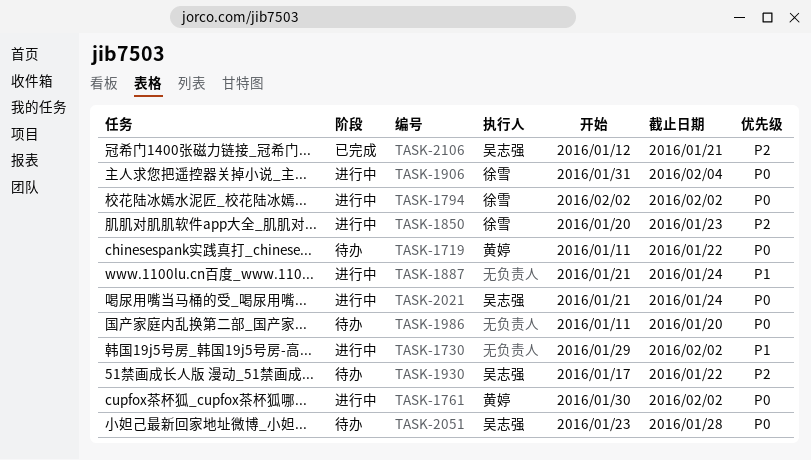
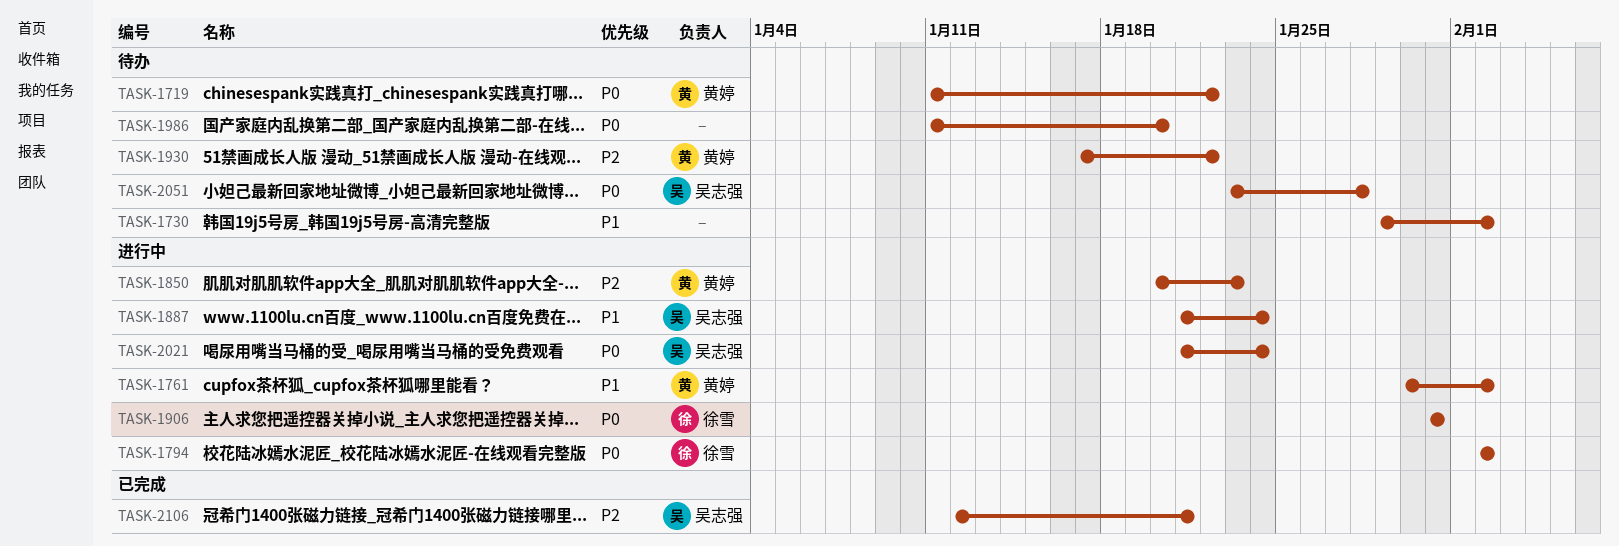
TASK-1730, status: 进行中 -> 待办
TASK-1761, priority: P0 -> P1
TASK-1850, owner: 徐雪 -> 黄婷
TASK-1887, owner: none -> 吴志强
TASK-1906, due: Feb 4 -> Jan 31
TASK-1930, owner: 吴志强 -> 黄婷

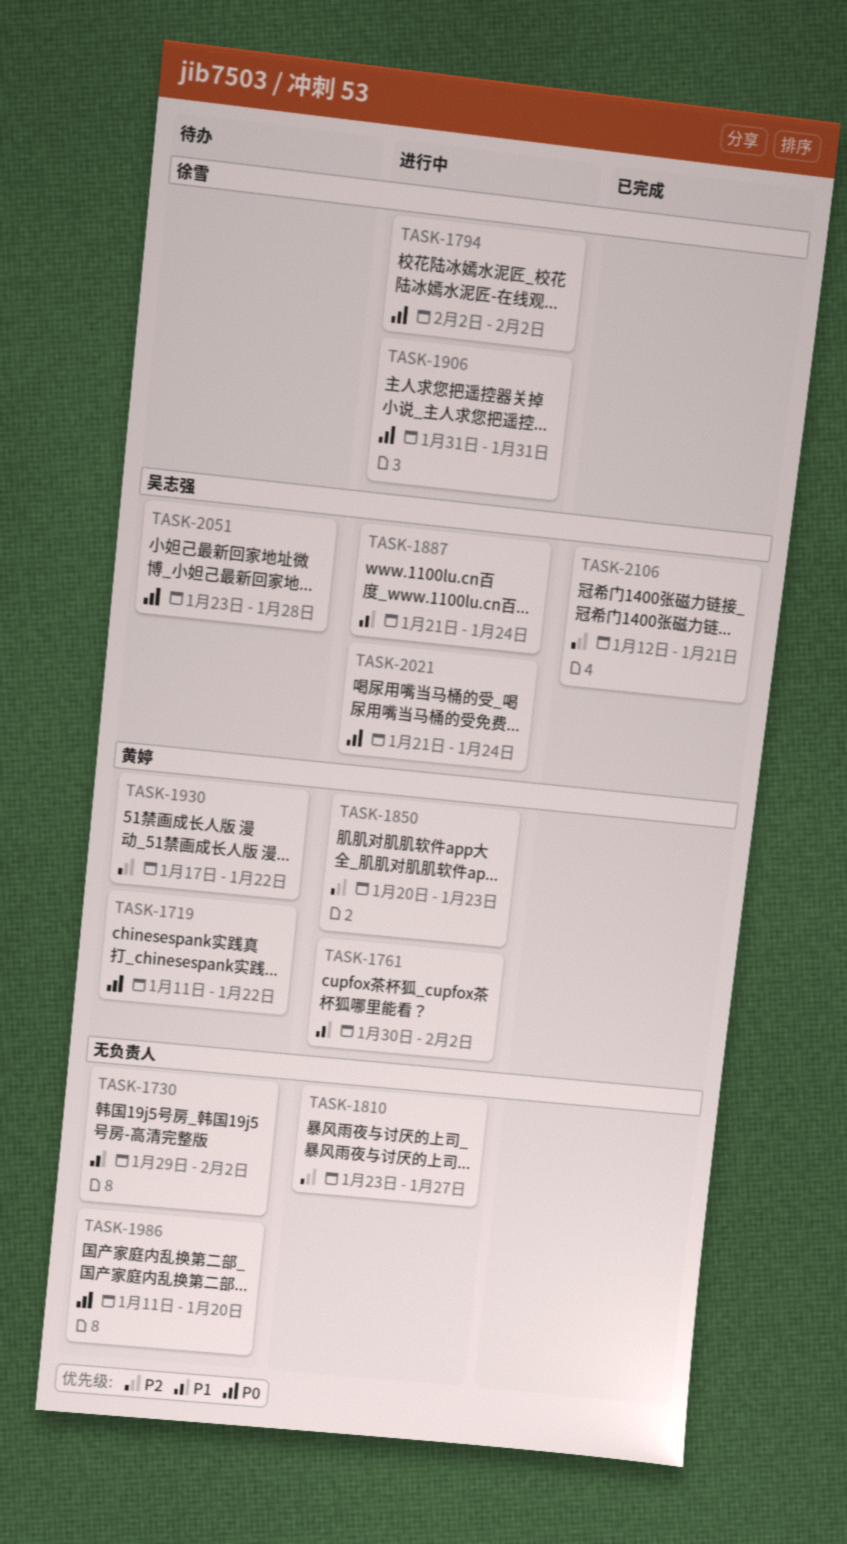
TASK-1810: none -> present

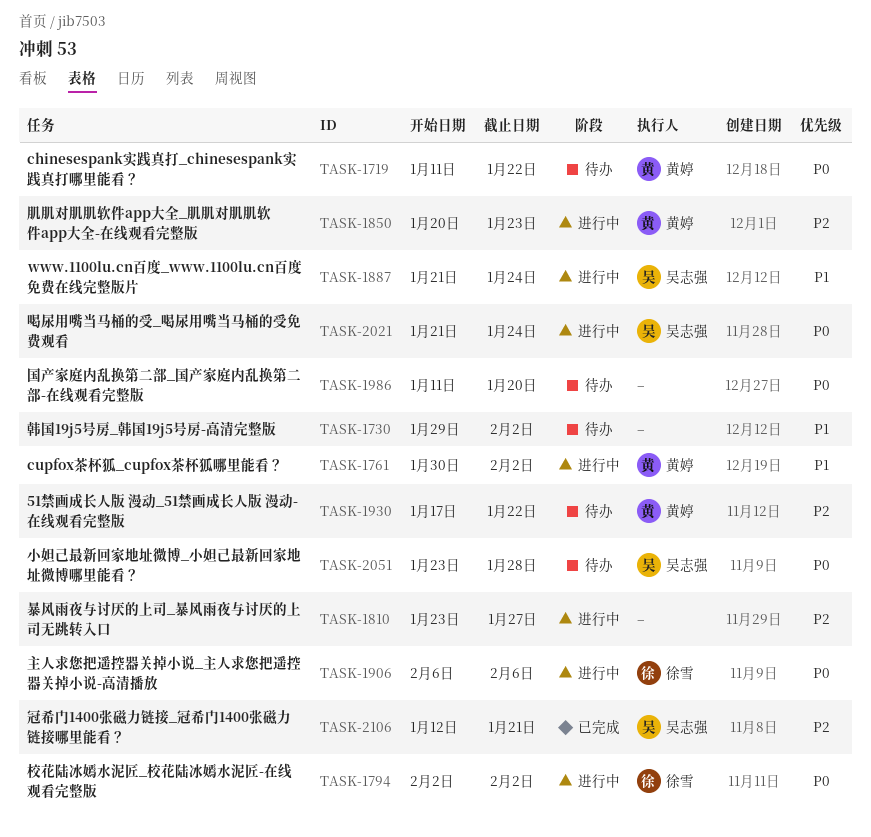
TASK-1906, start: Jan 31 -> Feb 6
TASK-1906, due: Jan 31 -> Feb 6

